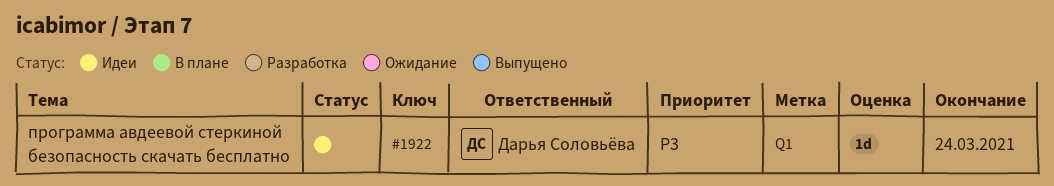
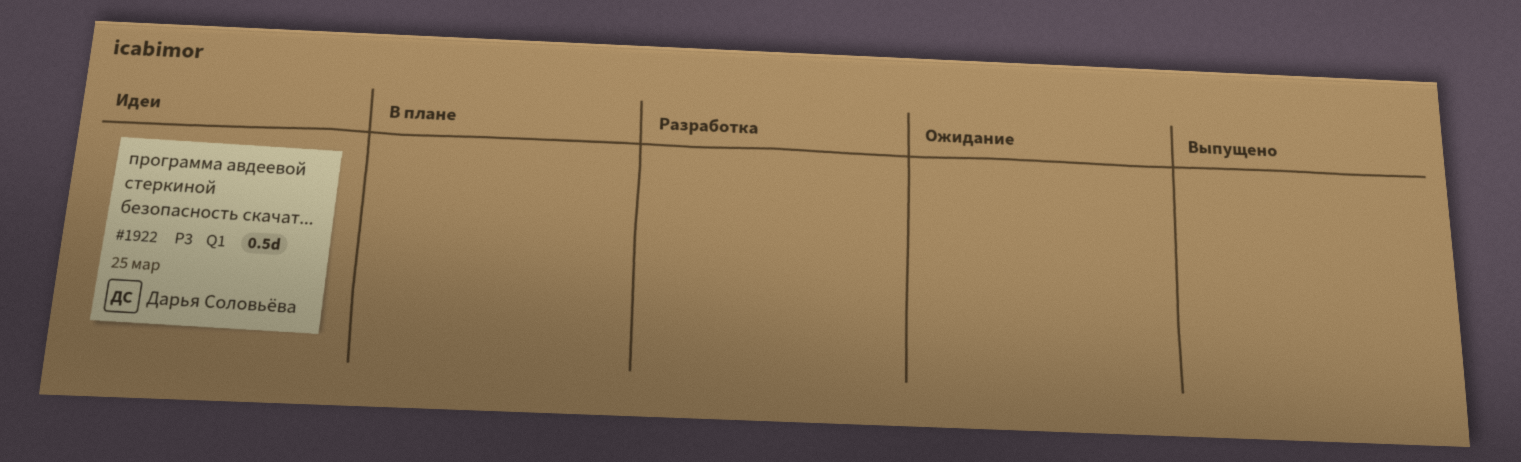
#1922, estimate: 1d -> 0.5d
#1922, due: Mar 24 -> Mar 25

